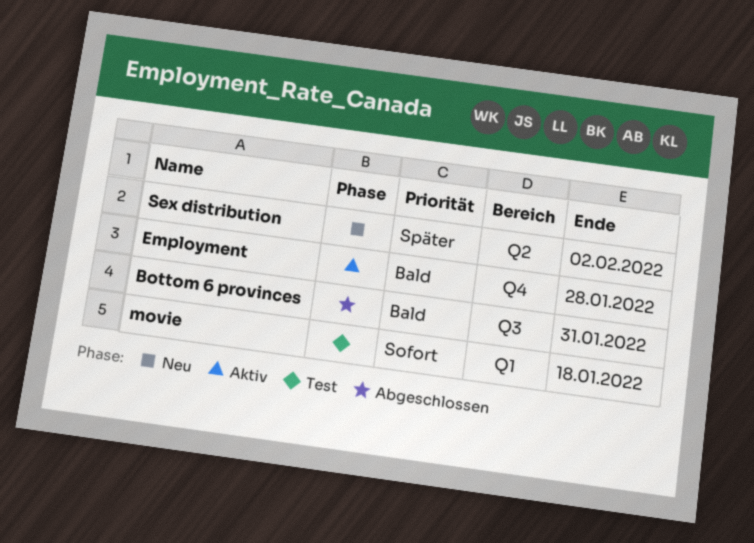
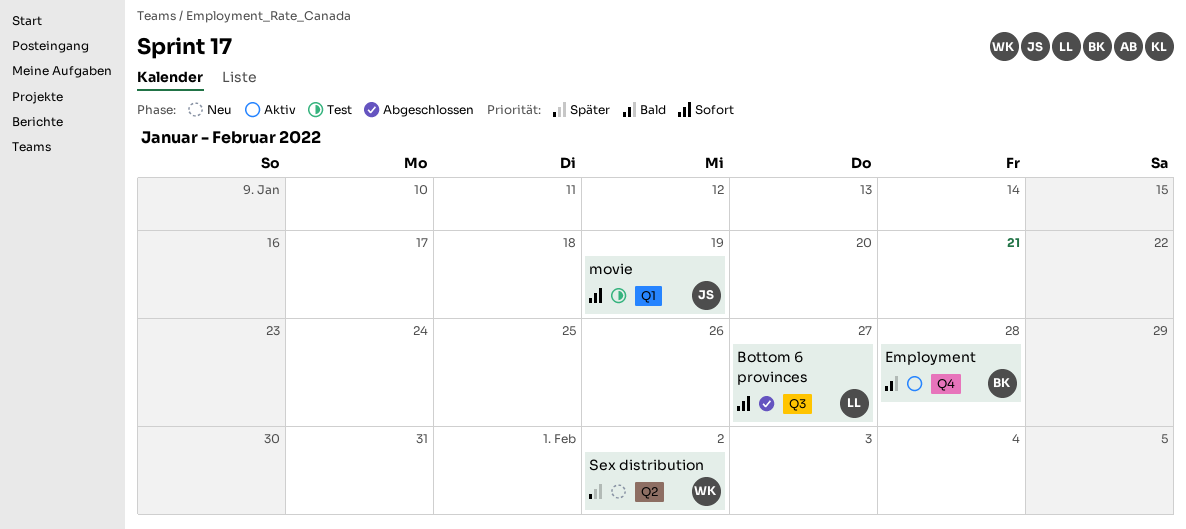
Bottom 6 provinces, priority: Bald -> Sofort
Bottom 6 provinces, due: Jan 31 -> Jan 27
movie, due: Jan 18 -> Jan 19

